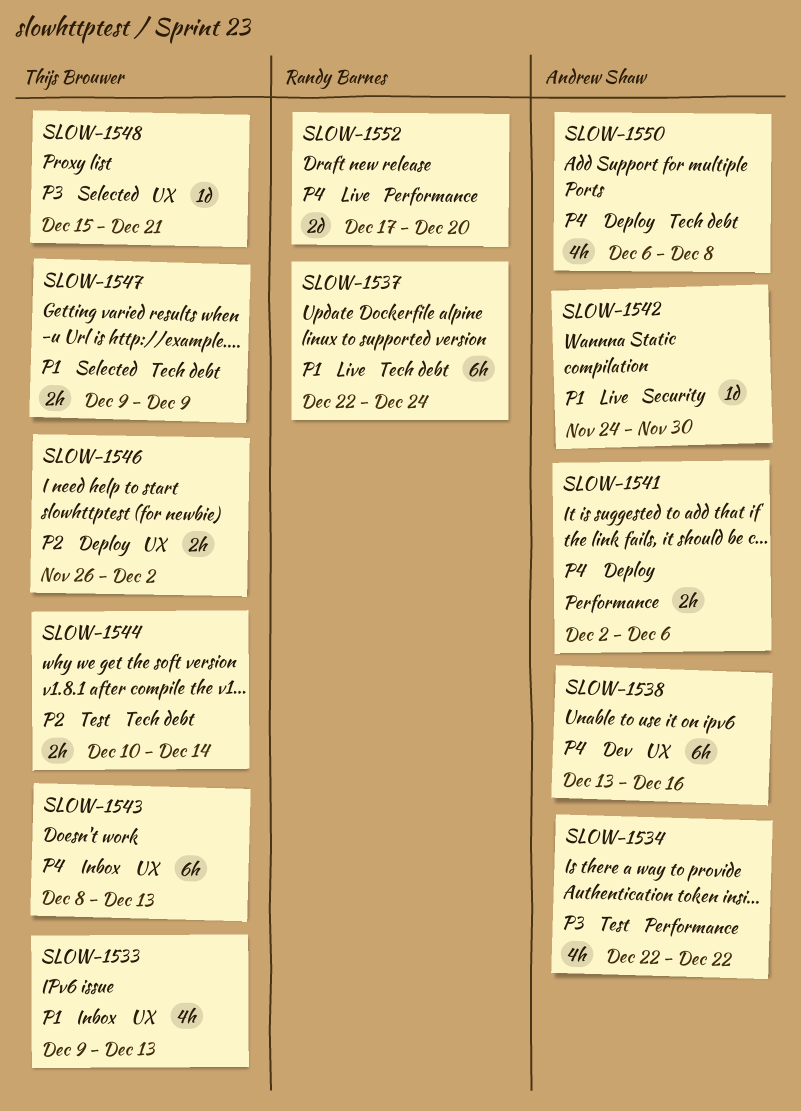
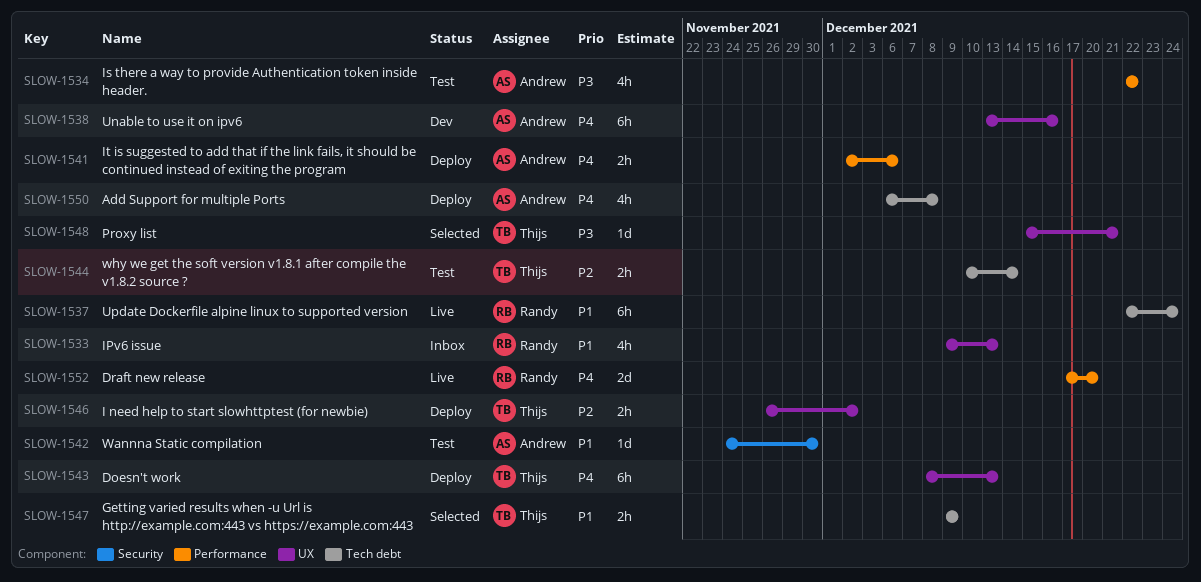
SLOW-1533, owner: Thijs Brouwer -> Randy Barnes
SLOW-1542, status: Live -> Test
SLOW-1543, status: Inbox -> Deploy

